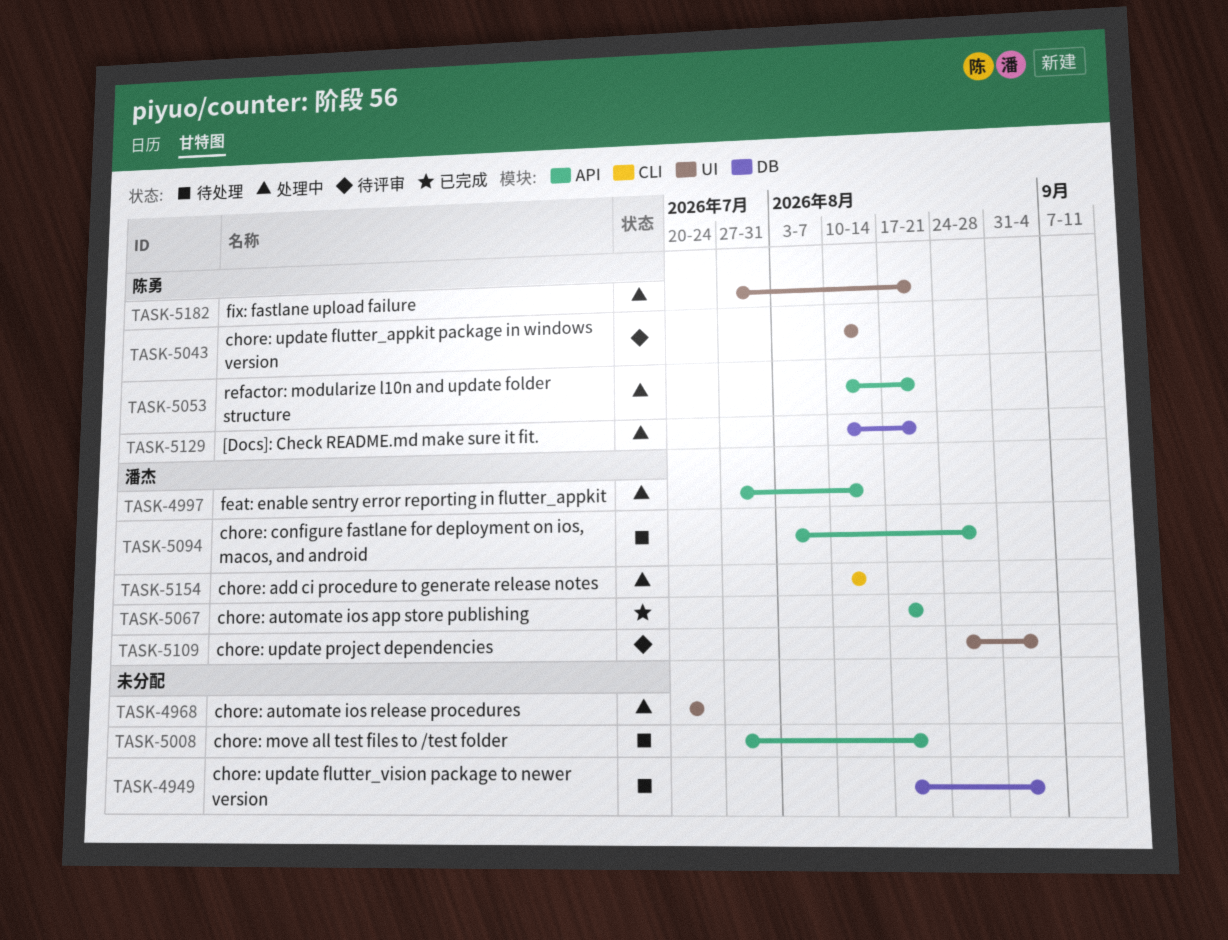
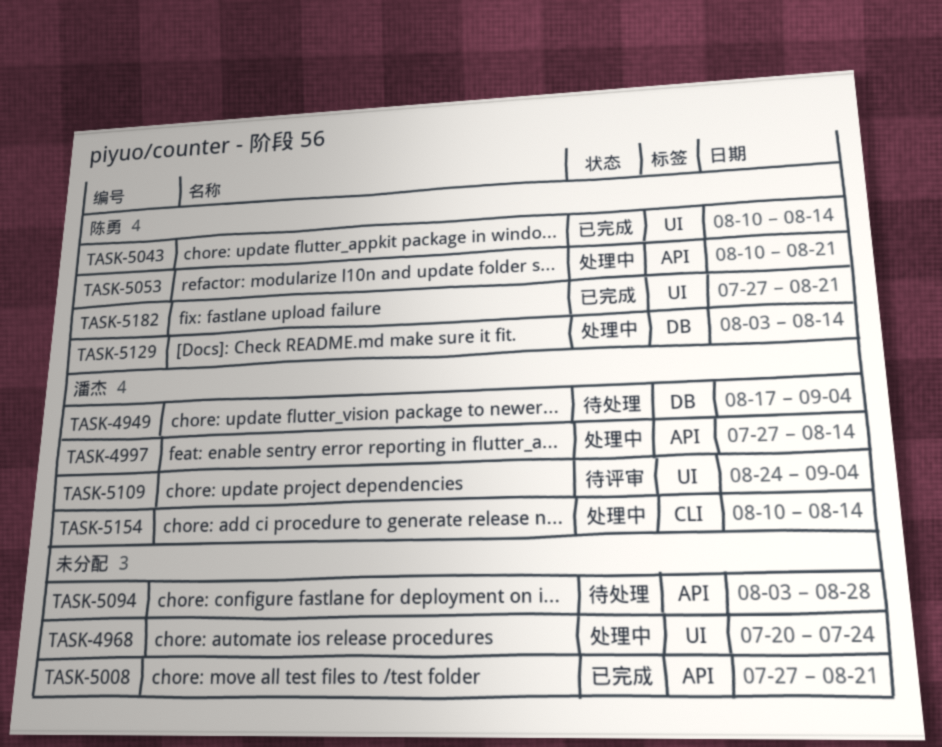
TASK-4949, owner: none -> 潘杰
TASK-5008, status: 待处理 -> 已完成
TASK-5043, status: 待评审 -> 已完成
TASK-5067: present -> none
TASK-5094, owner: 潘杰 -> none
TASK-5129, start: Aug 10 -> Aug 3
TASK-5129, due: Aug 21 -> Aug 14
TASK-5182, status: 处理中 -> 已完成

